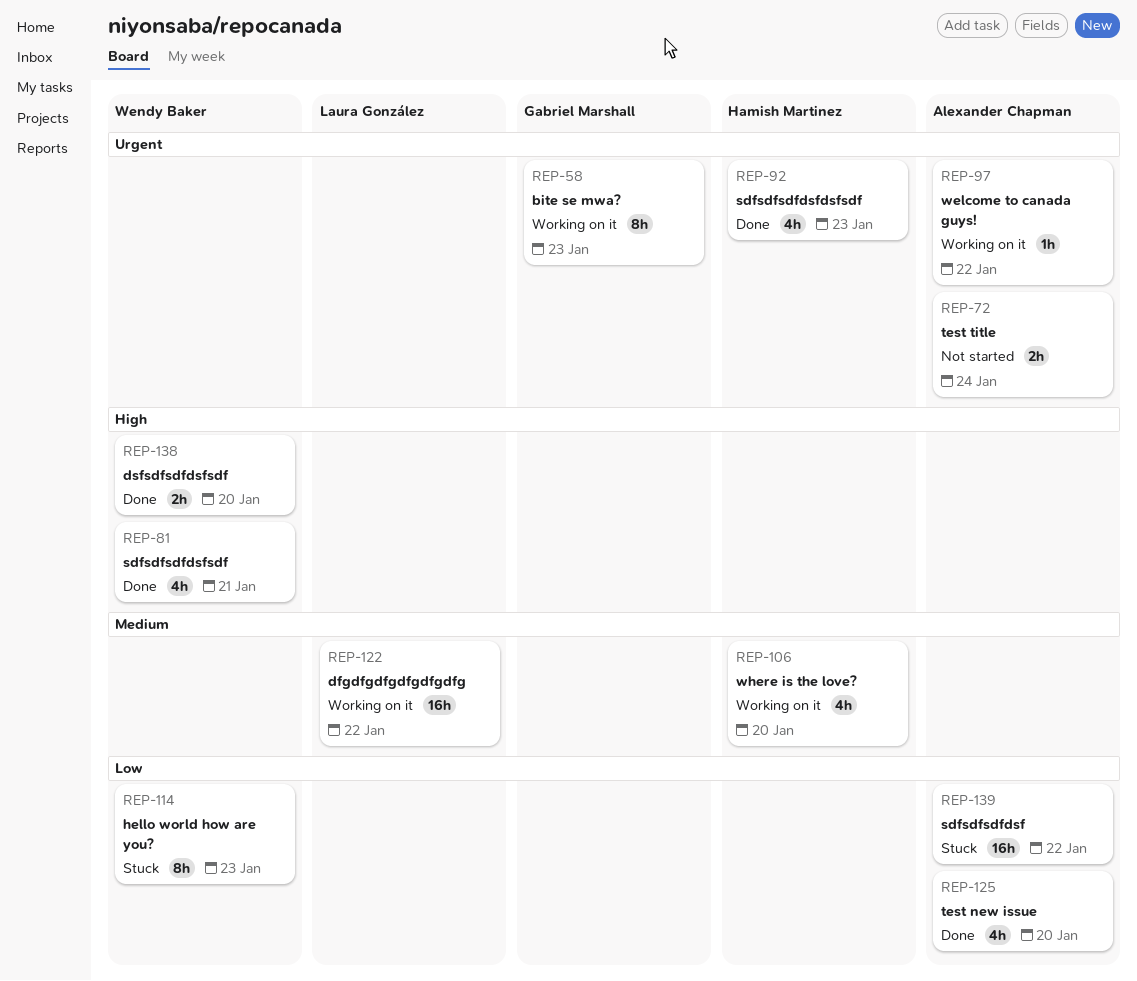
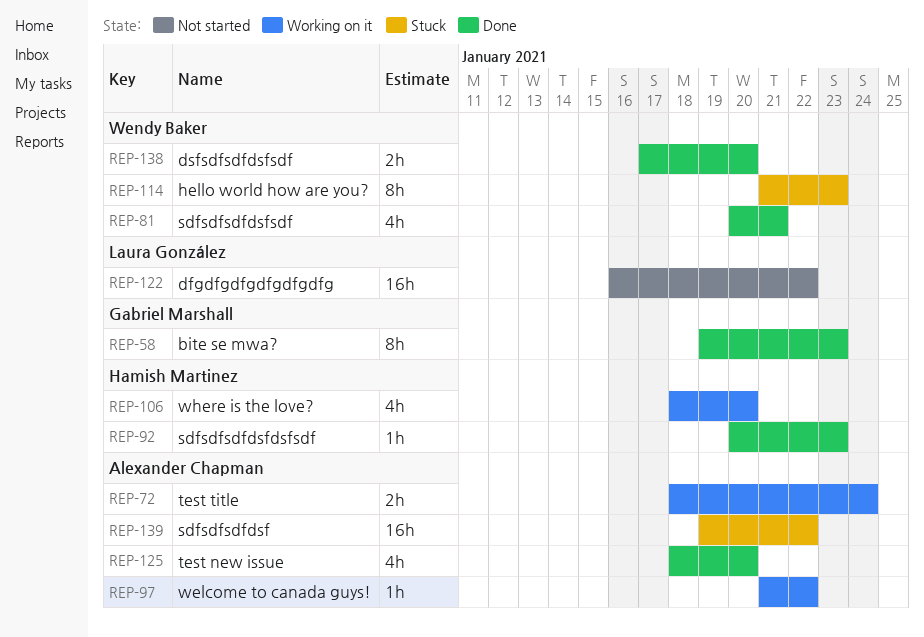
REP-58, status: Working on it -> Done
REP-72, status: Not started -> Working on it
REP-92, estimate: 4h -> 1h
REP-122, status: Working on it -> Not started

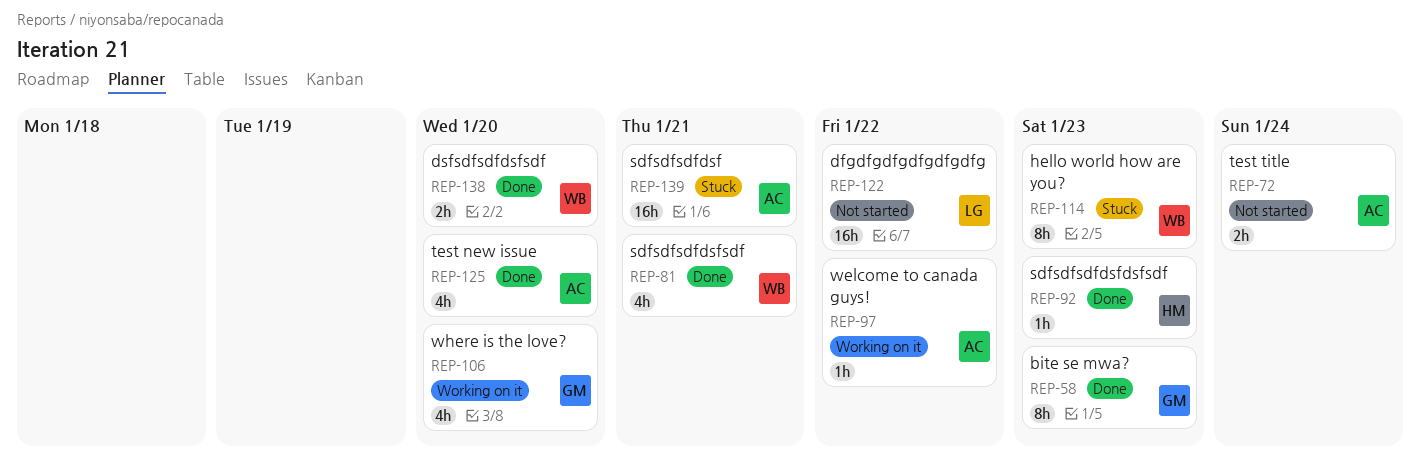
REP-72, status: Working on it -> Not started
REP-106, owner: Hamish Martinez -> Gabriel Marshall
REP-139, due: Jan 22 -> Jan 21

